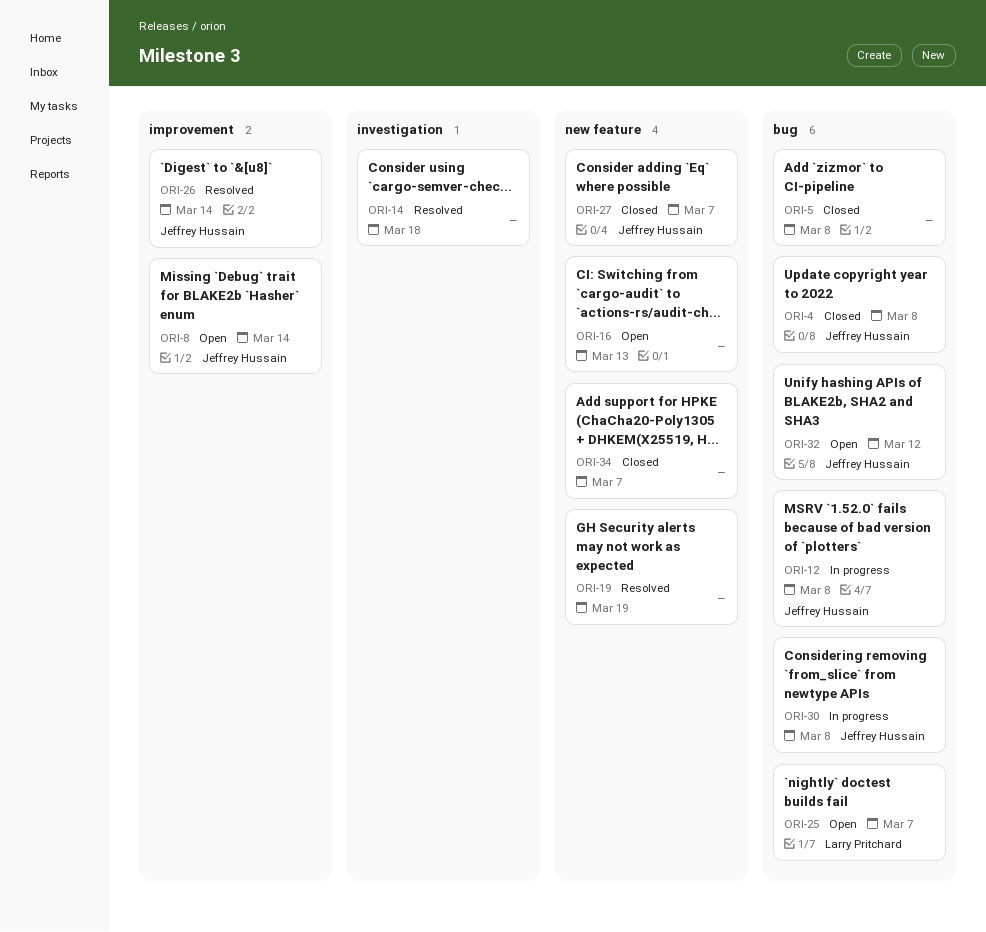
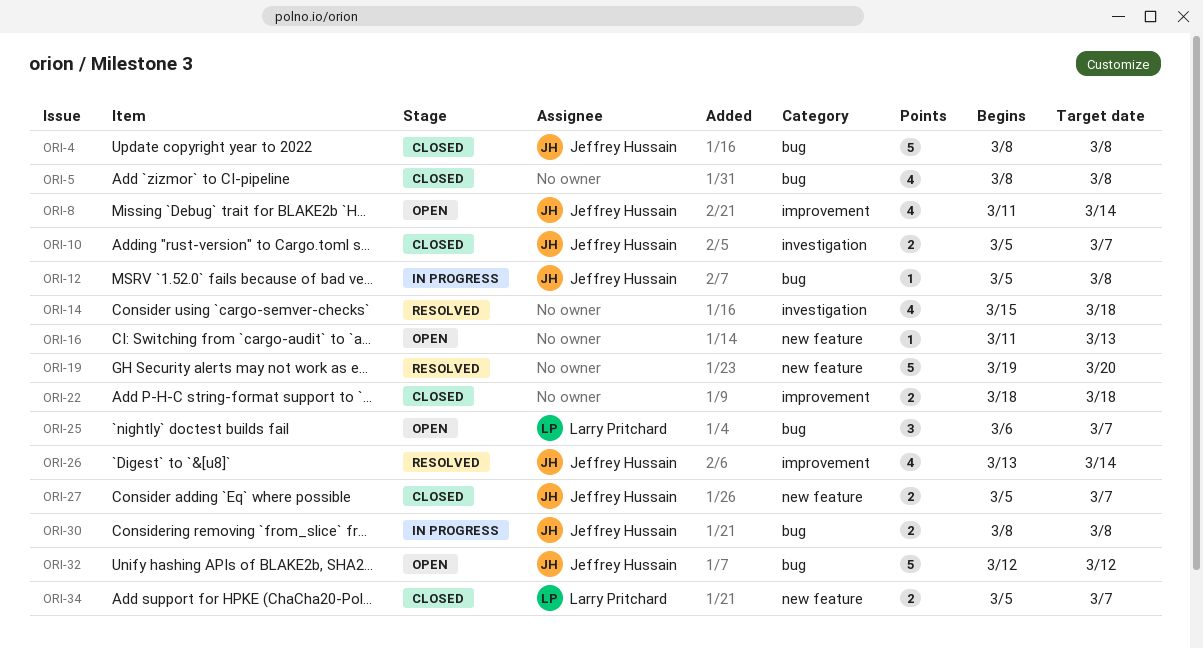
ORI-10: none -> present
ORI-19, due: Mar 19 -> Mar 20
ORI-22: none -> present
ORI-34, owner: none -> Larry Pritchard

